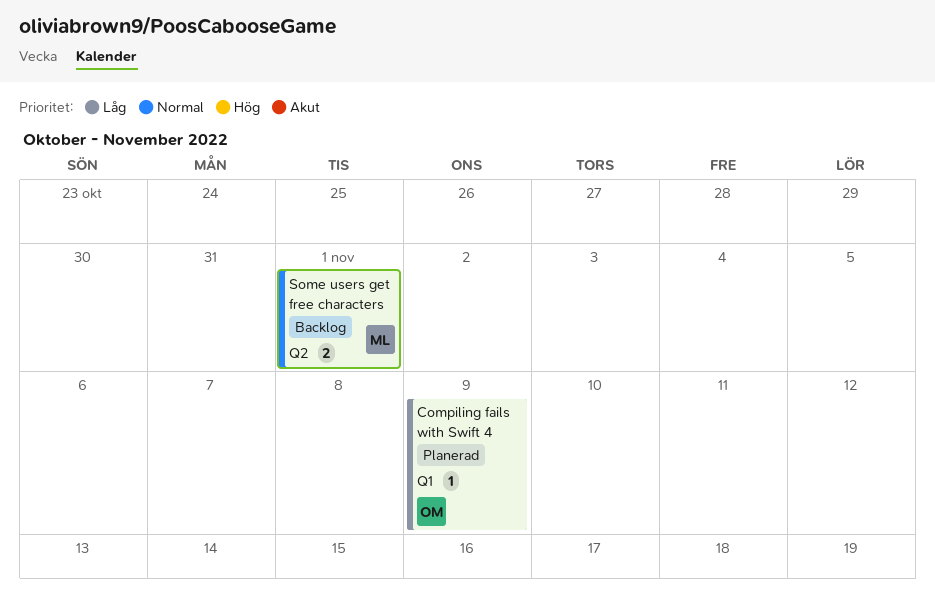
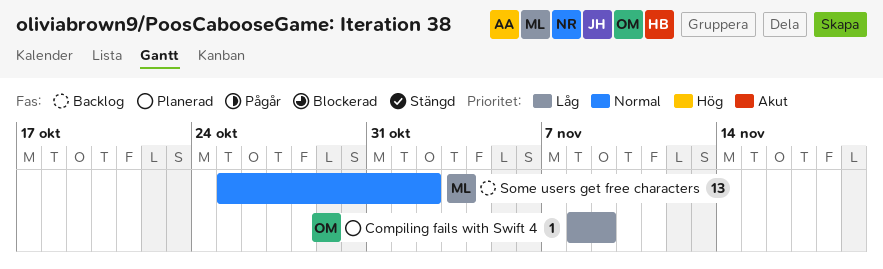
Some users get free characters, estimate: 2 -> 13
Some users get free characters, due: Nov 1 -> Nov 2

